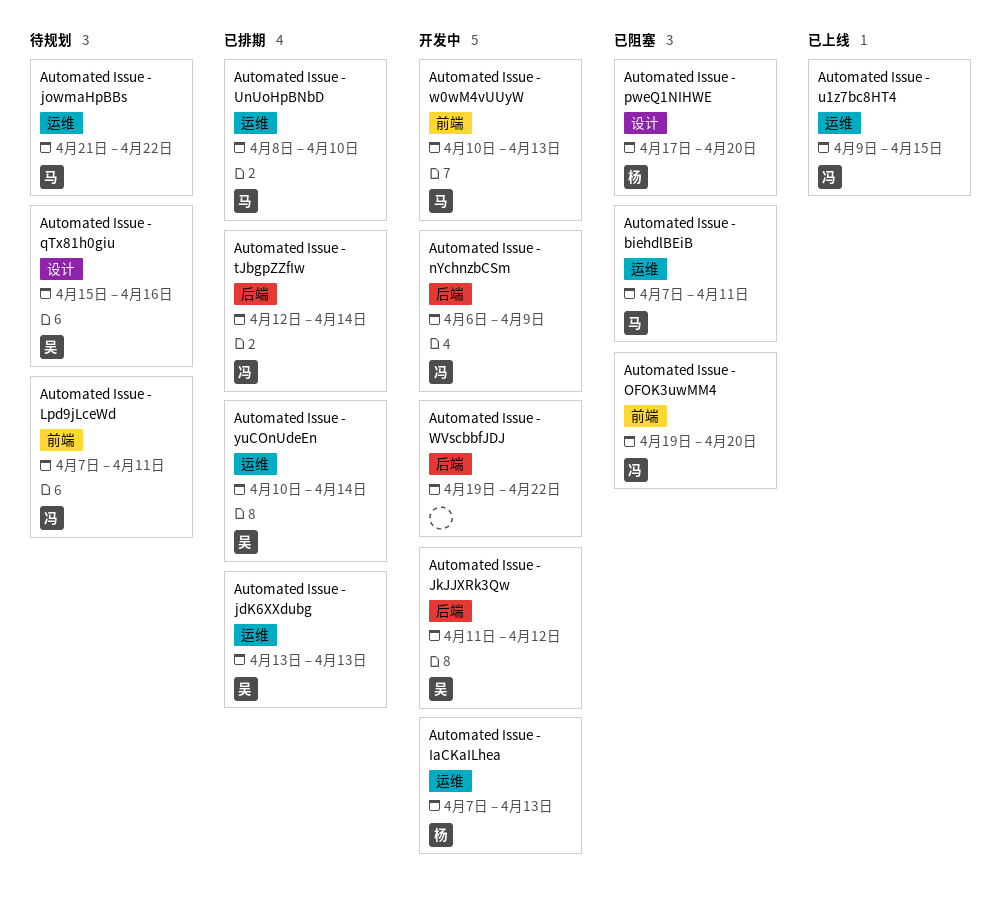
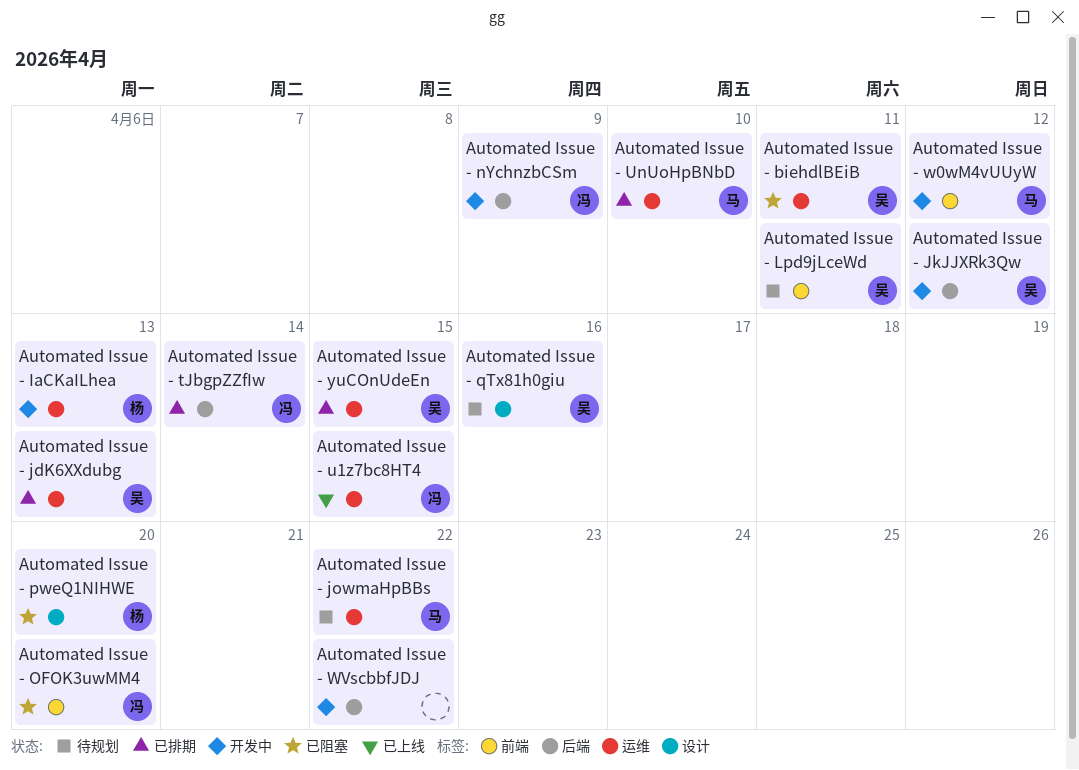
Automated Issue - biehdlBEiB, owner: 马 -> 吴
Automated Issue - Lpd9jLceWd, owner: 冯 -> 吴
Automated Issue - w0wM4vUUyW, due: Apr 13 -> Apr 12
Automated Issue - yuCOnUdeEn, due: Apr 14 -> Apr 15

